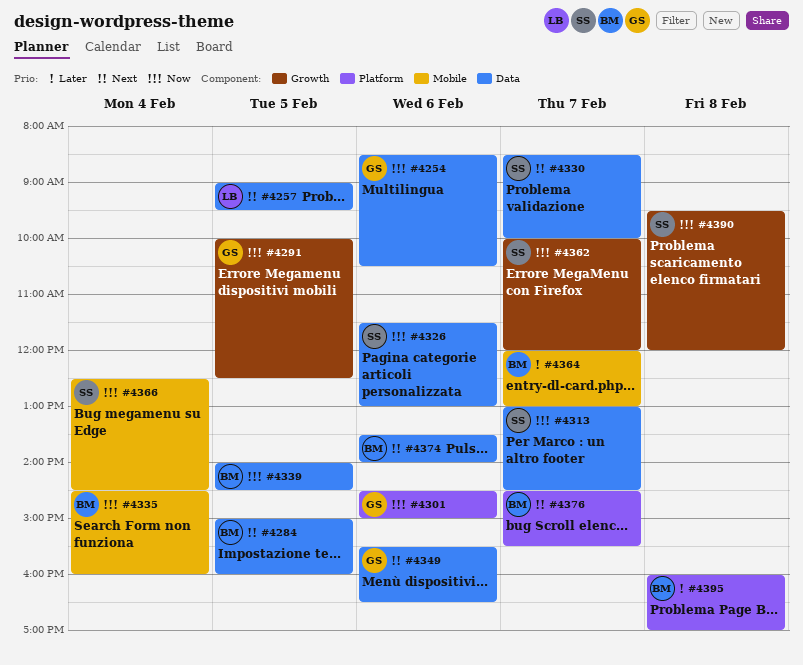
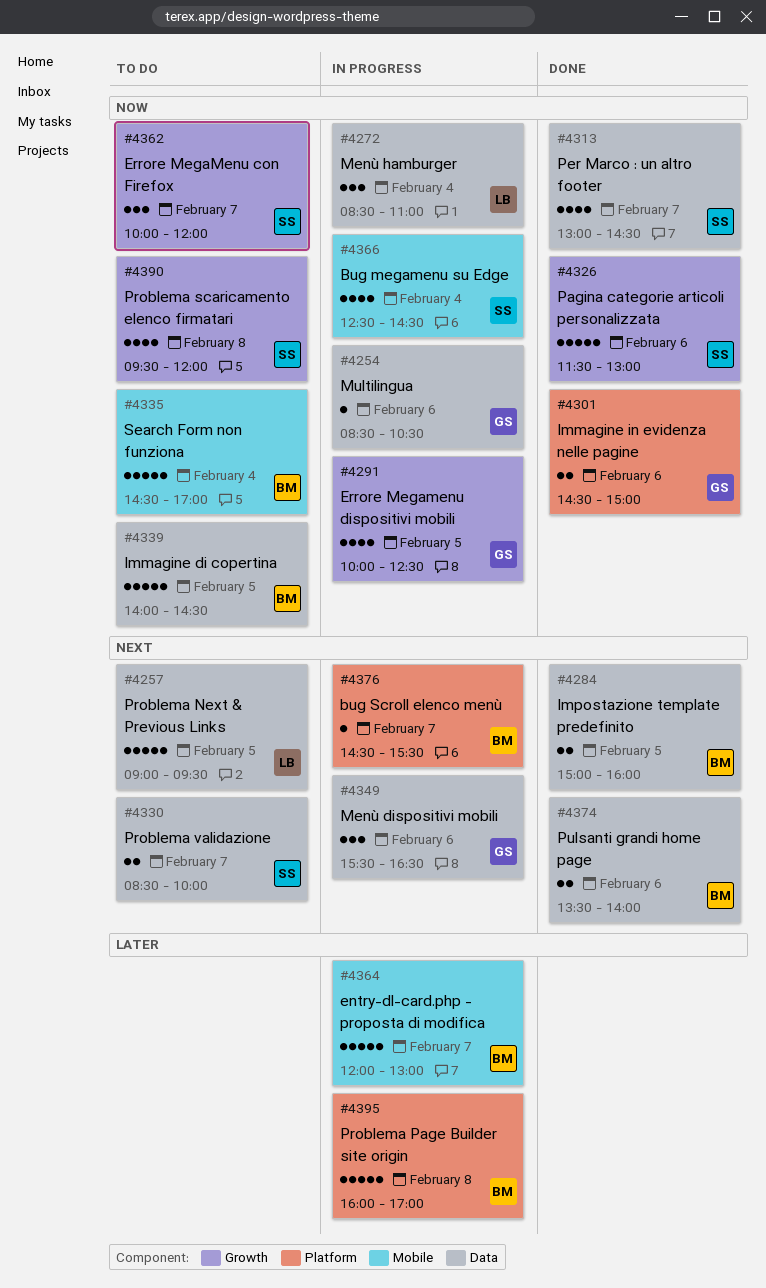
#4272: none -> present
#4326, label: Data -> Growth
#4335, ends: 16:00 -> 17:00

